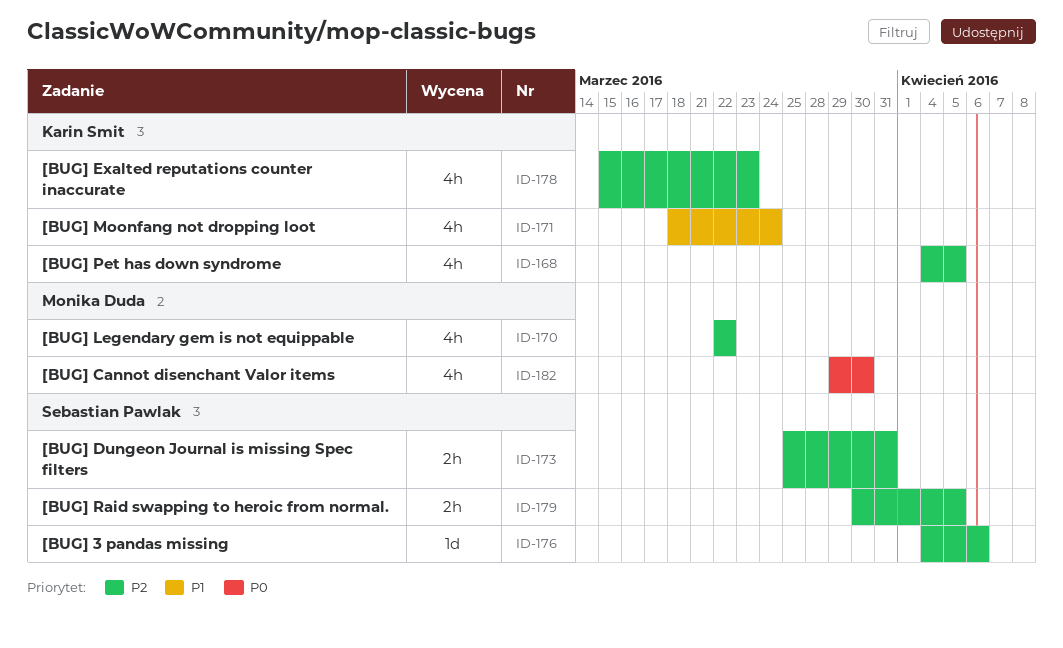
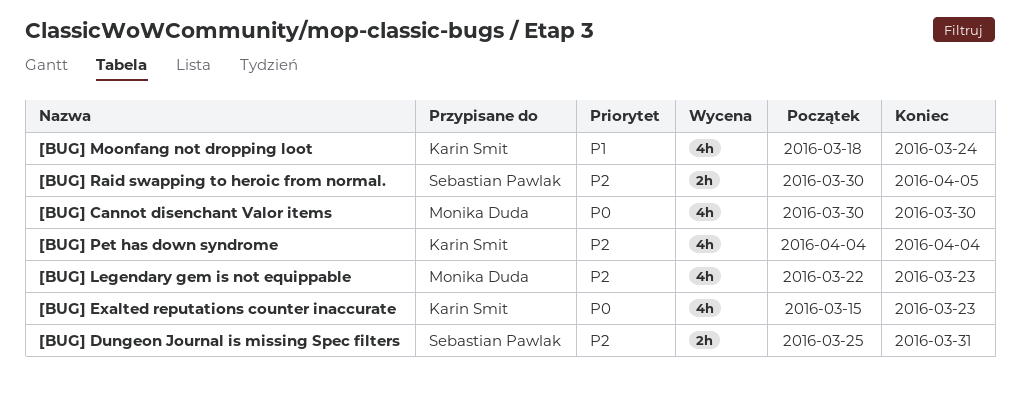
[BUG] 3 pandas missing: present -> none
[BUG] Cannot disenchant Valor items, start: Mar 29 -> Mar 30
[BUG] Exalted reputations counter inaccurate, priority: P2 -> P0
[BUG] Legendary gem is not equippable, due: Mar 22 -> Mar 23
[BUG] Pet has down syndrome, due: Apr 5 -> Apr 4

